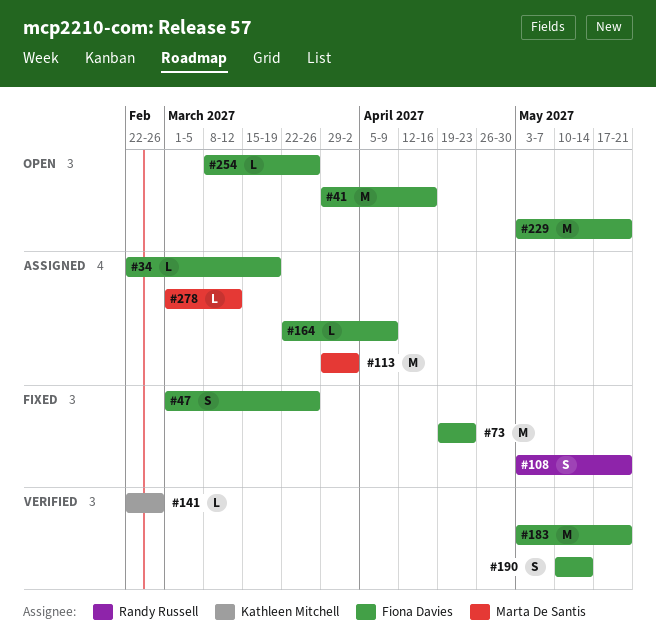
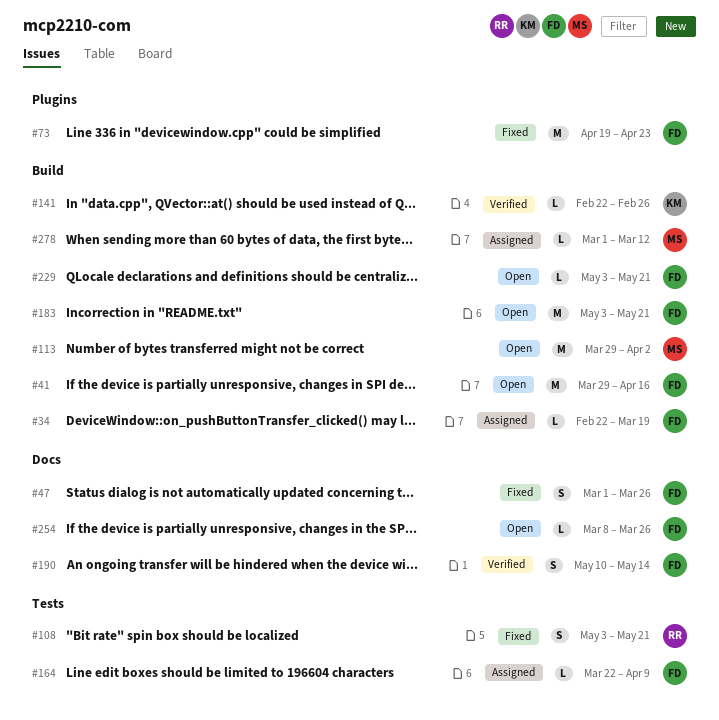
#113, status: Assigned -> Open
#183, status: Verified -> Open
#229, estimate: M -> L

